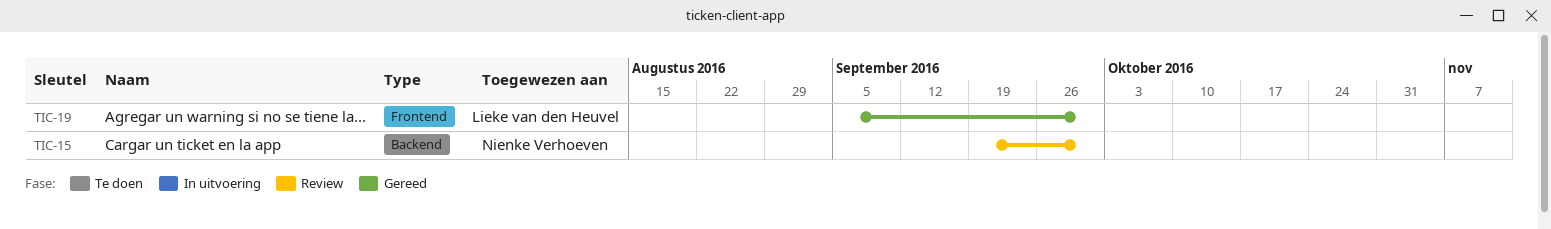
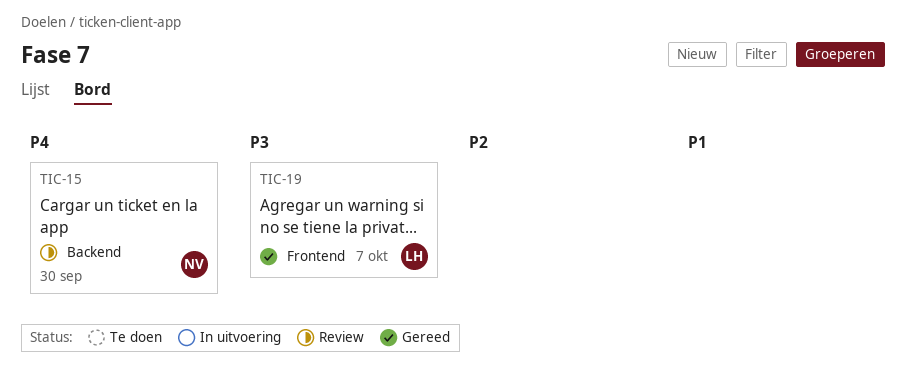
TIC-19, due: Sep 30 -> Oct 7

